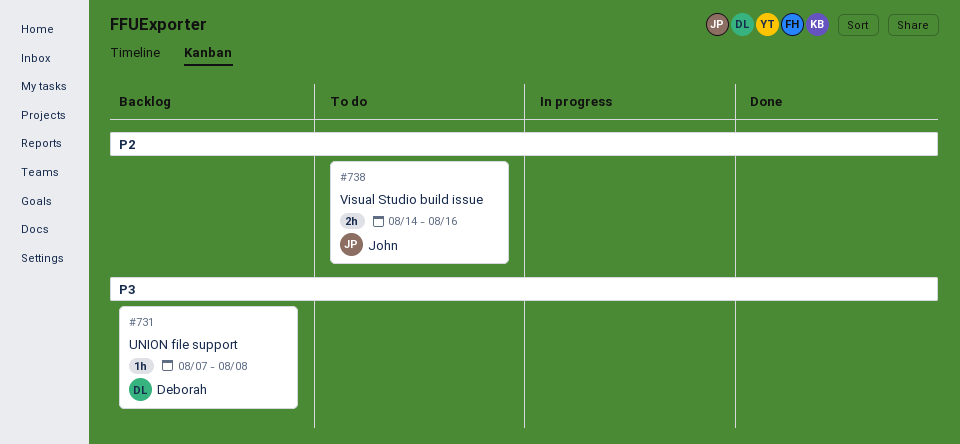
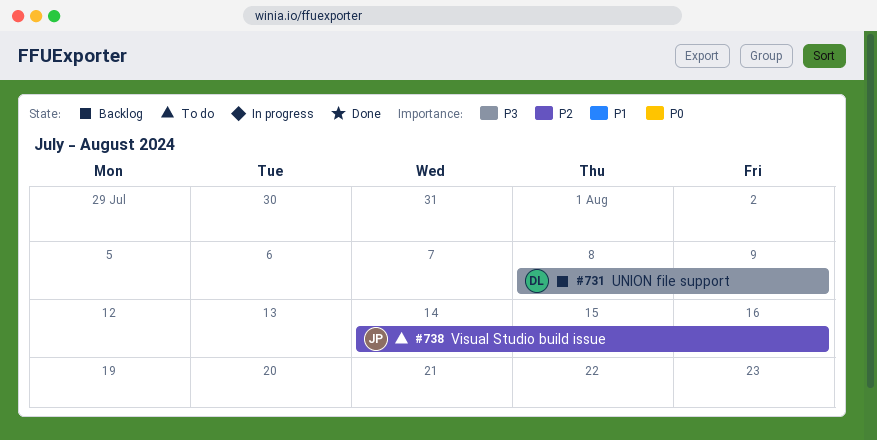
#731, start: Aug 7 -> Aug 8
#731, due: Aug 8 -> Aug 9

